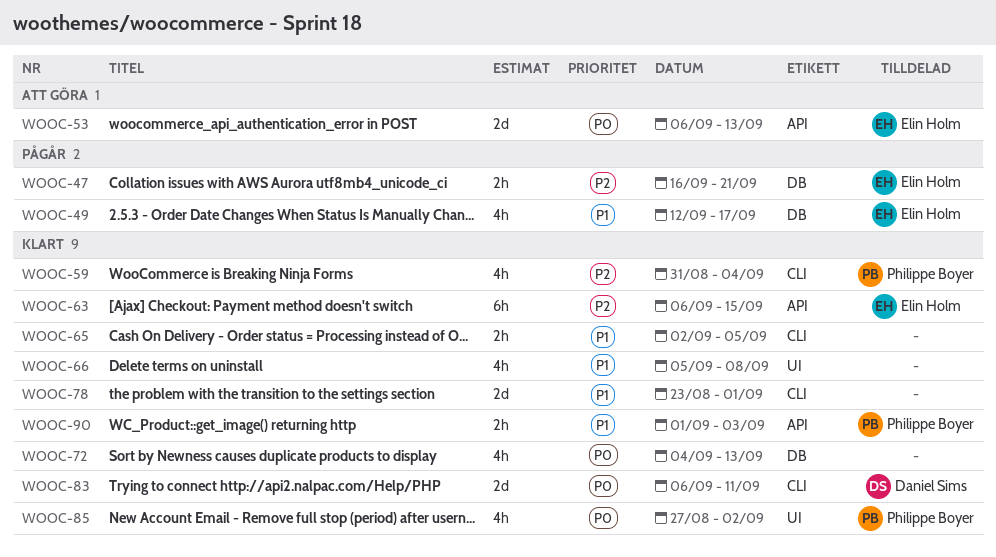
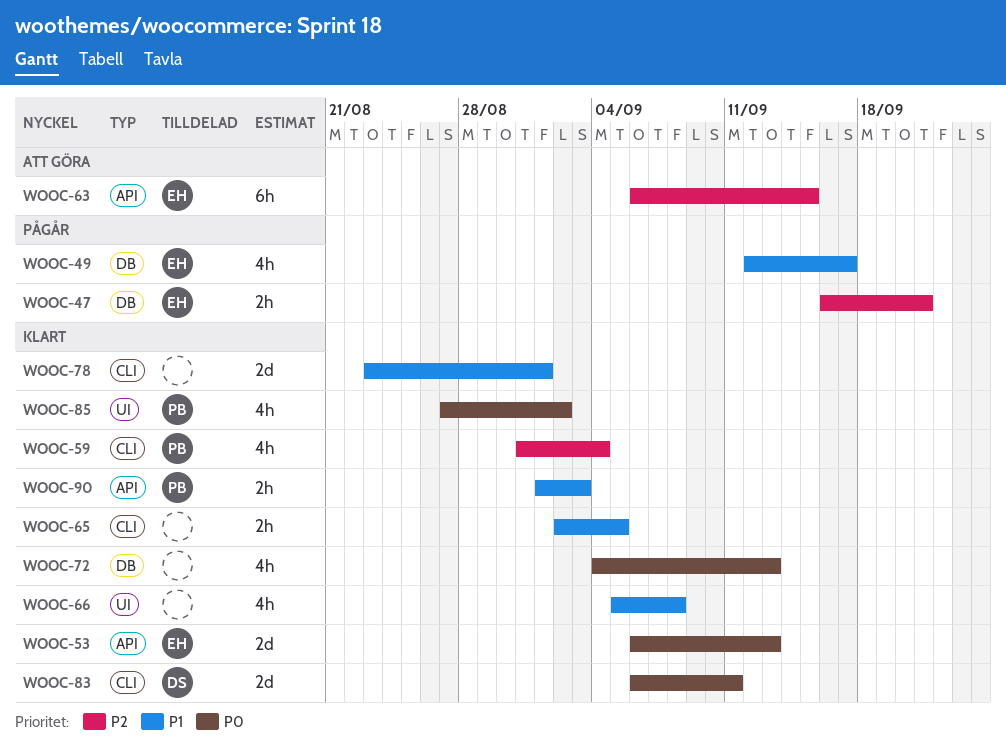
WOOC-53, status: Att göra -> Klart
WOOC-63, status: Klart -> Att göra

